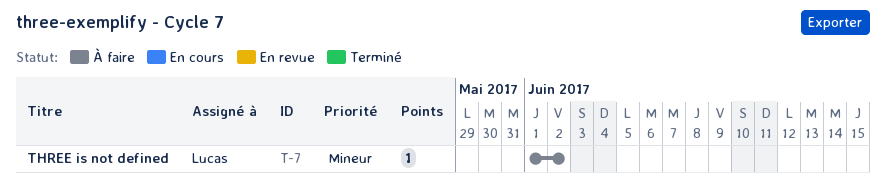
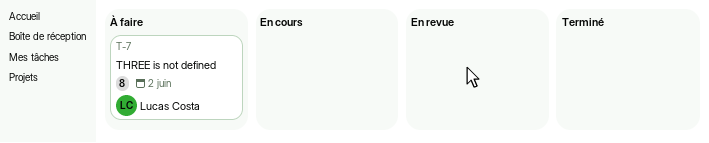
T-7, estimate: 1 -> 8

